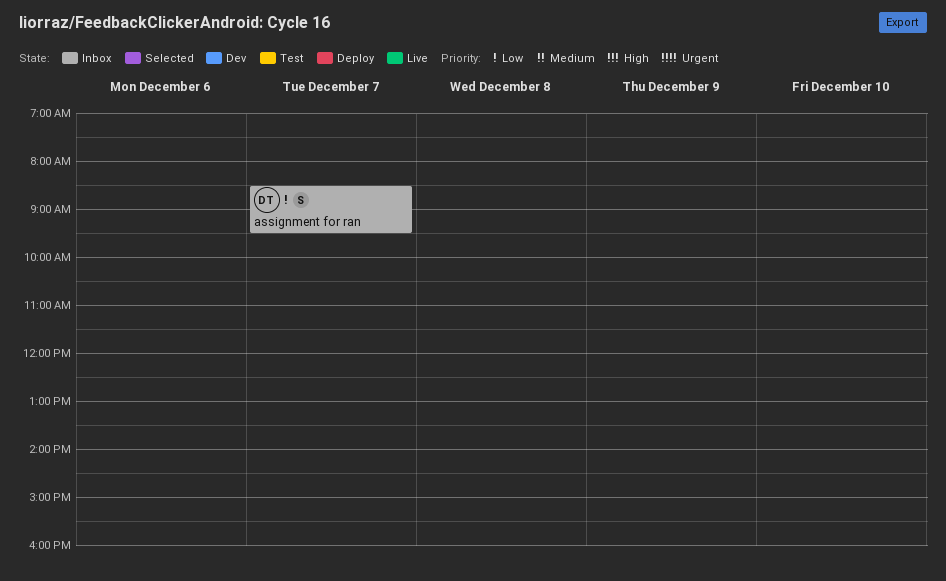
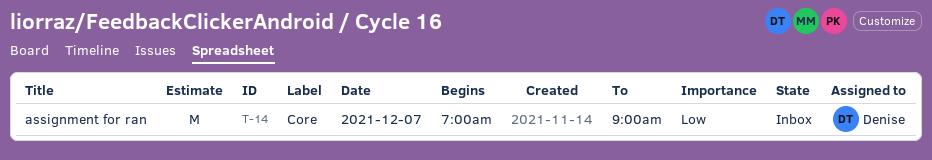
assignment for ran, estimate: S -> M
assignment for ran, begins: 08:30 -> 07:00
assignment for ran, ends: 09:30 -> 09:00

